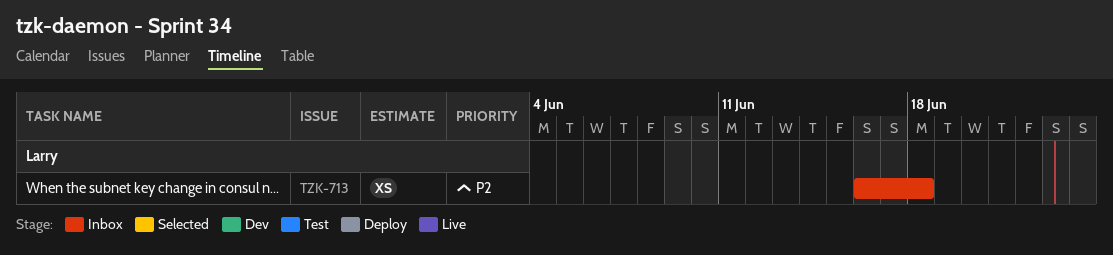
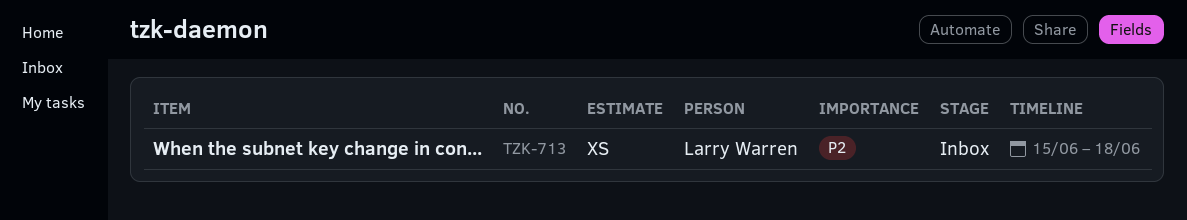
TZK-713, start: Jun 16 -> Jun 15

